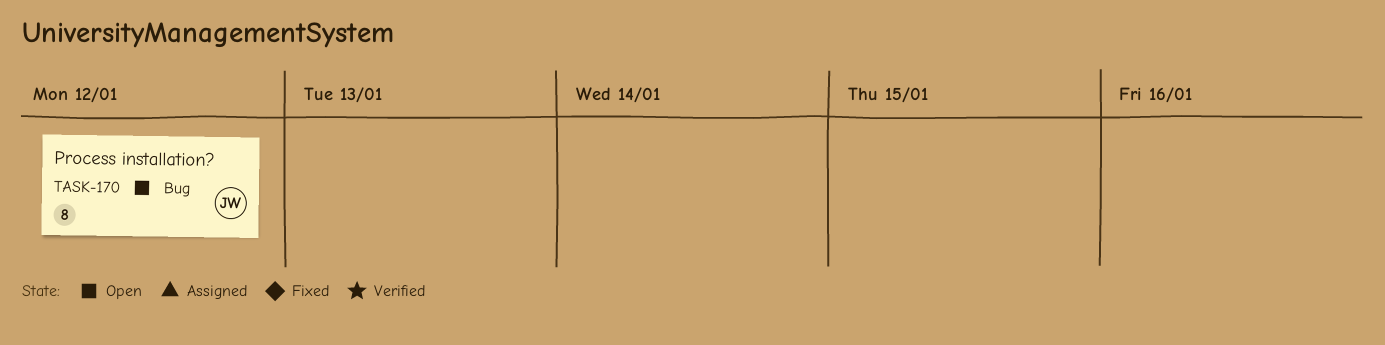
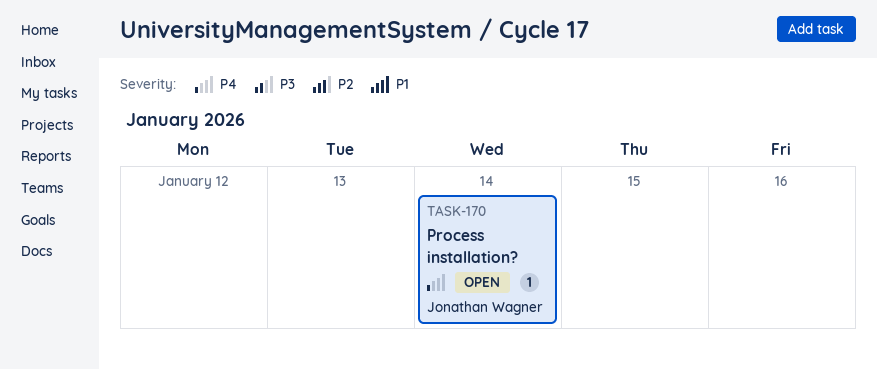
TASK-170, estimate: 8 -> 1
TASK-170, due: Jan 12 -> Jan 14

